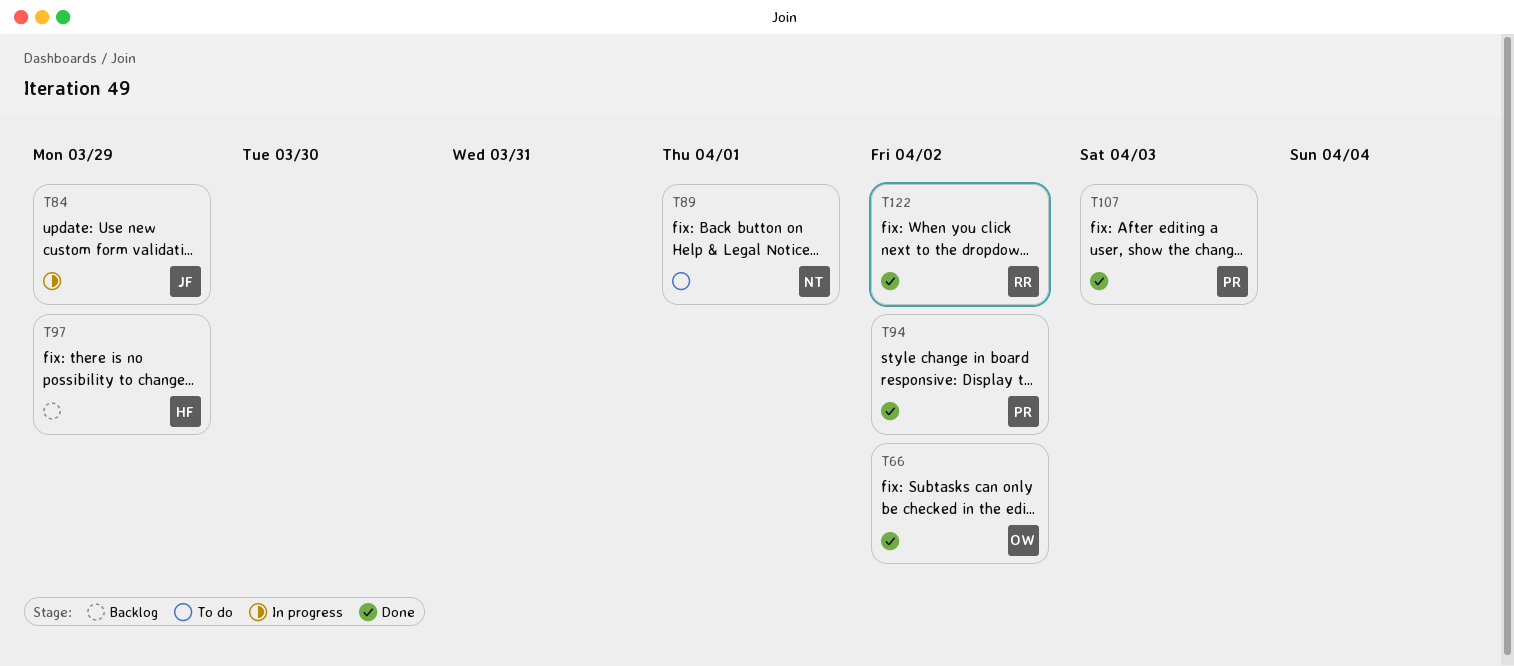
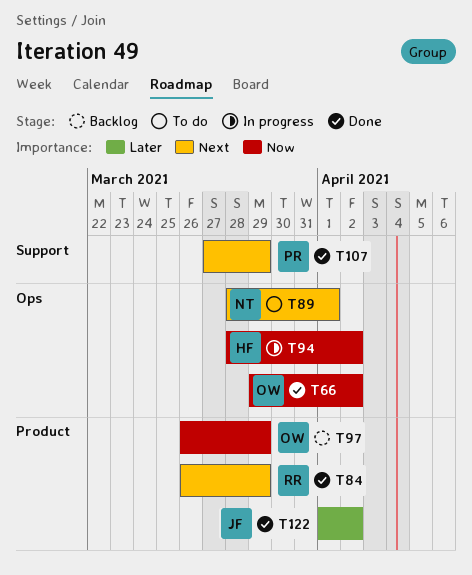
T84, status: In progress -> Done
T84, owner: JF -> RR
T94, status: Done -> In progress
T94, owner: PR -> HF
T97, owner: HF -> OW
T107, due: Apr 3 -> Mar 29
T122, owner: RR -> JF

